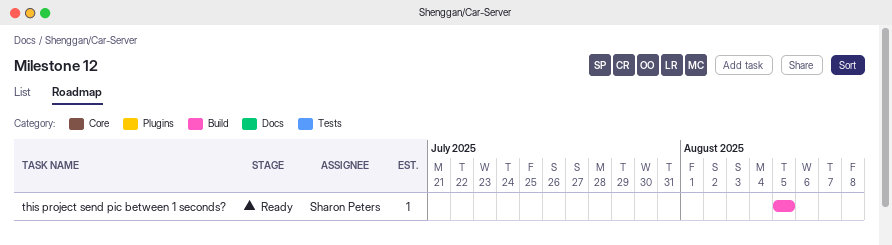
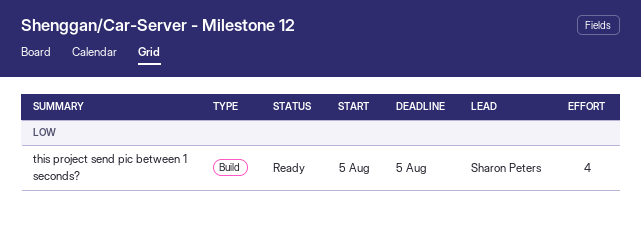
this project send pic between 1 seconds?, estimate: 1 -> 4

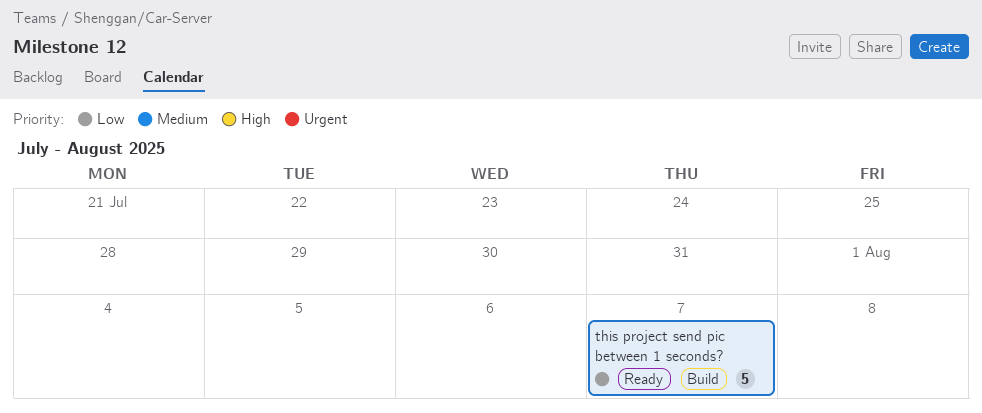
this project send pic between 1 seconds?, estimate: 4 -> 5
this project send pic between 1 seconds?, due: Aug 5 -> Aug 7

